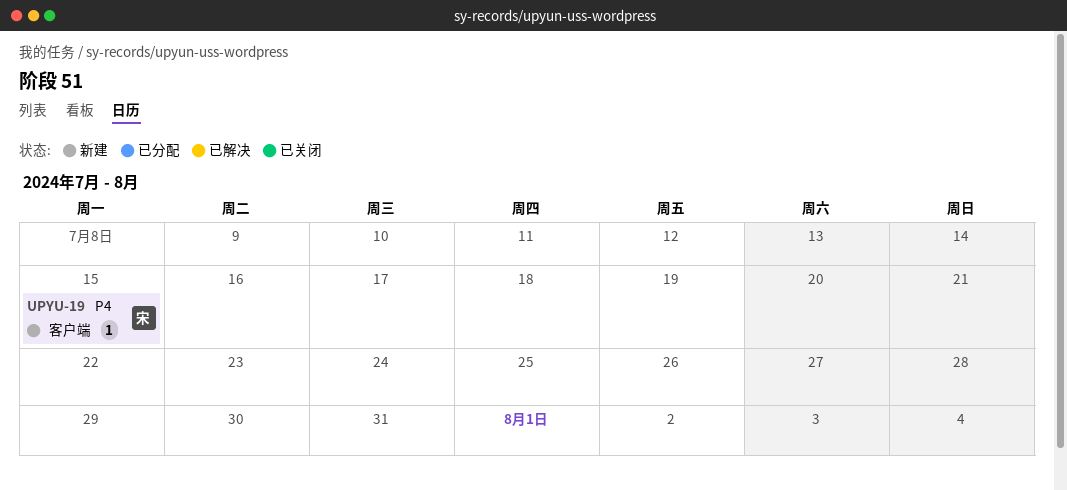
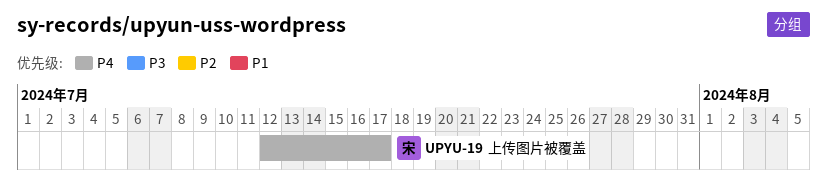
UPYU-19, due: Jul 15 -> Jul 17

